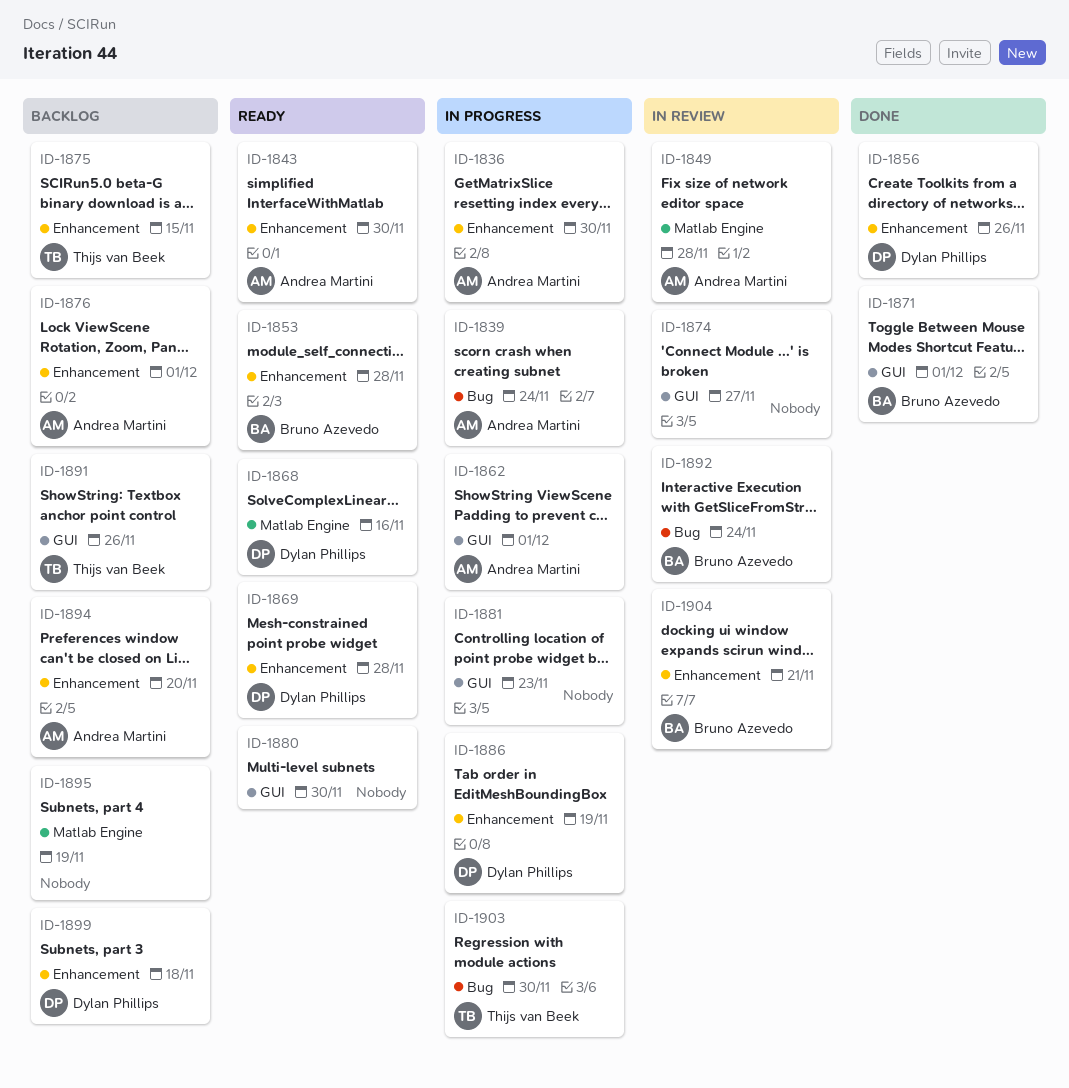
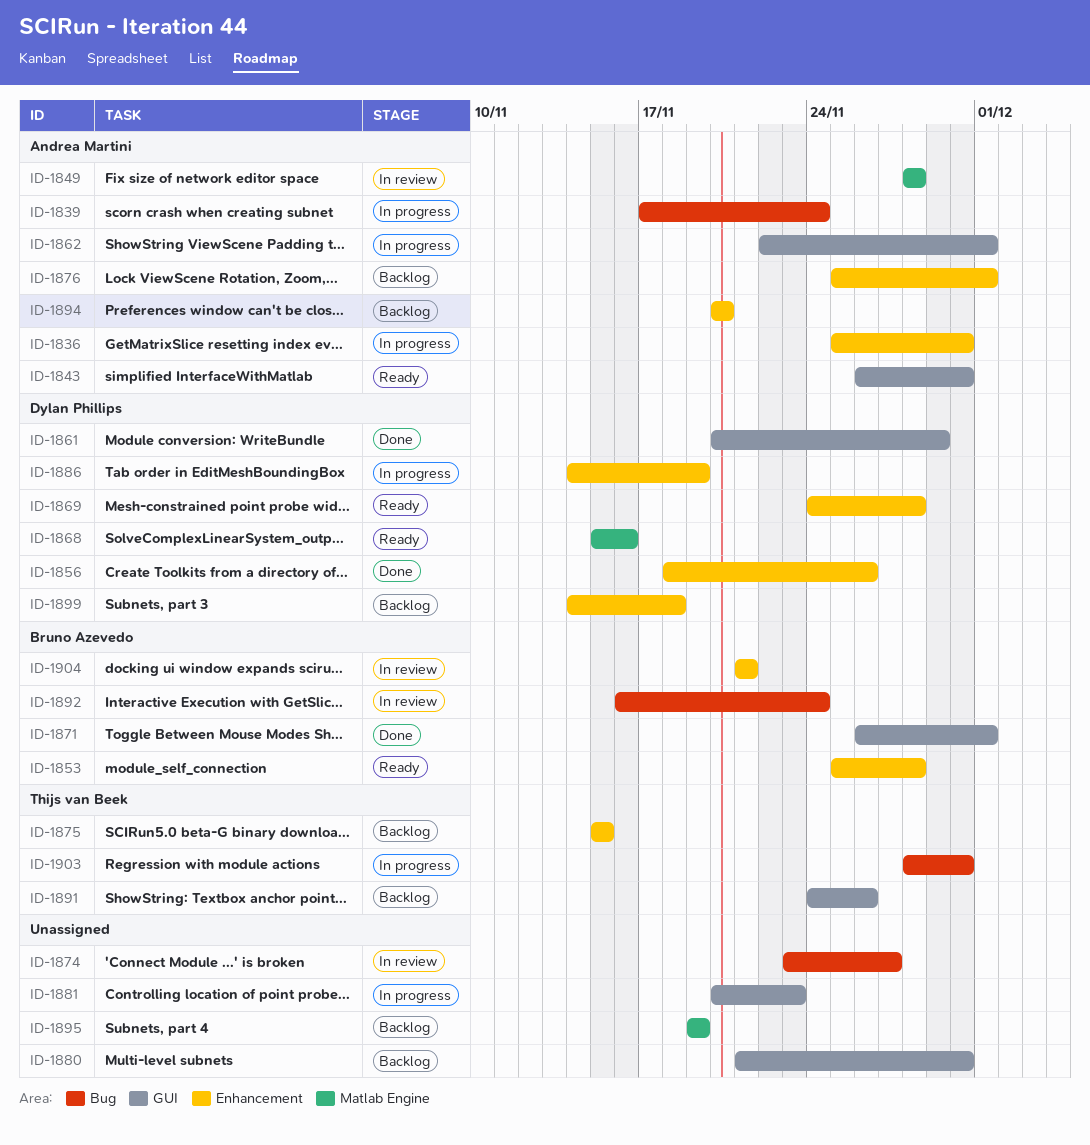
ID-1843, label: Enhancement -> GUI
ID-1861: none -> present
ID-1874, label: GUI -> Bug
ID-1880, status: Ready -> Backlog

